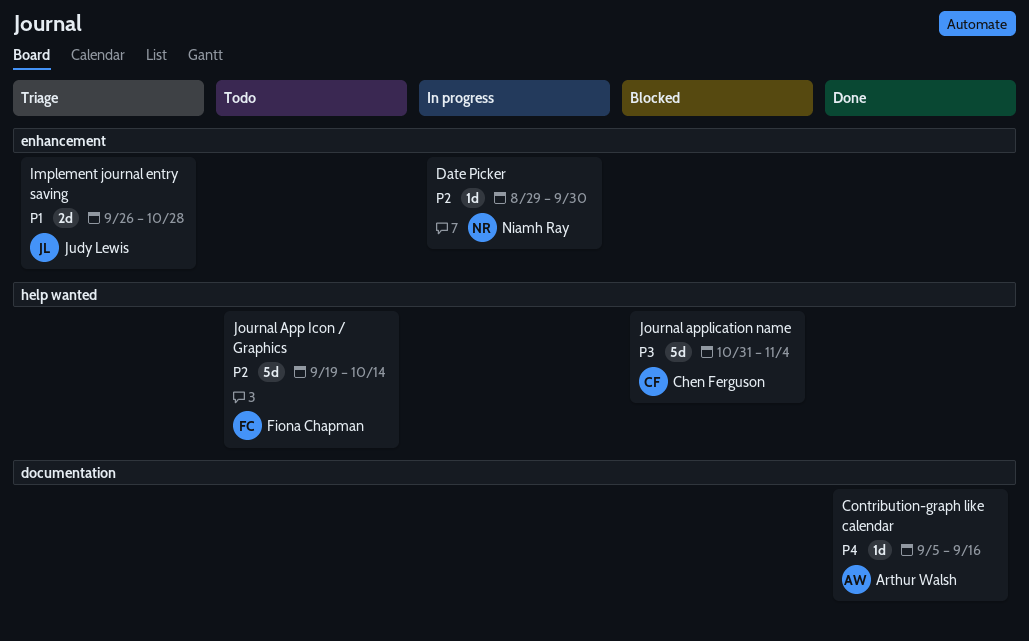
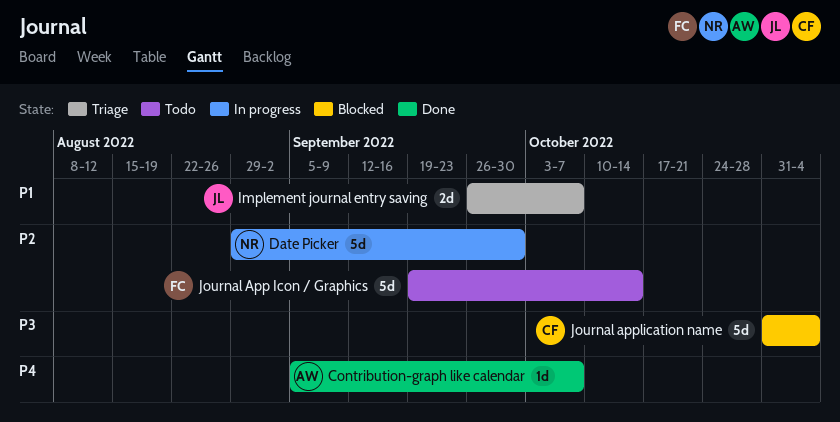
Contribution-graph like calendar, due: Sep 16 -> Oct 7
Date Picker, estimate: 1d -> 5d
Implement journal entry saving, due: Oct 28 -> Oct 7

